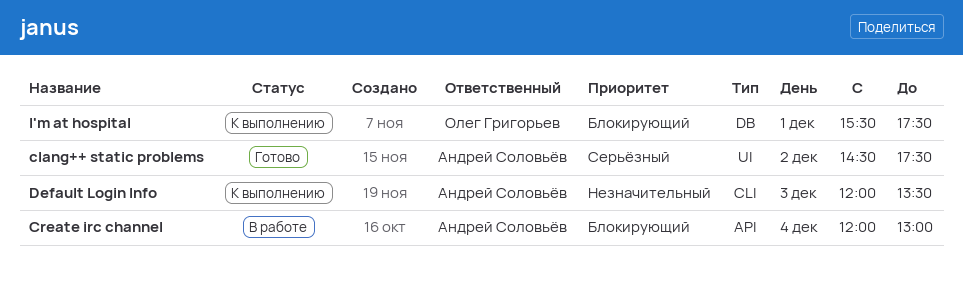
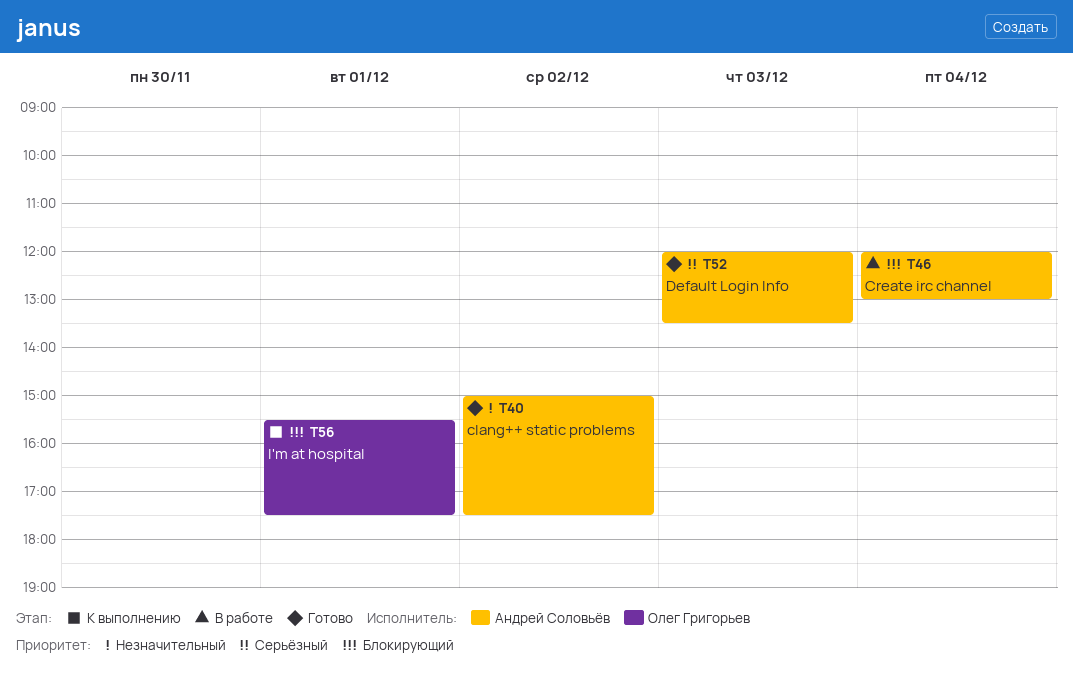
clang++ static problems, priority: Серьёзный -> Незначительный
clang++ static problems, begins: 14:30 -> 15:00
Default Login Info, status: К выполнению -> Готово
Default Login Info, priority: Незначительный -> Серьёзный

